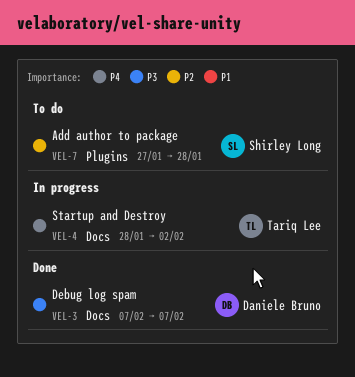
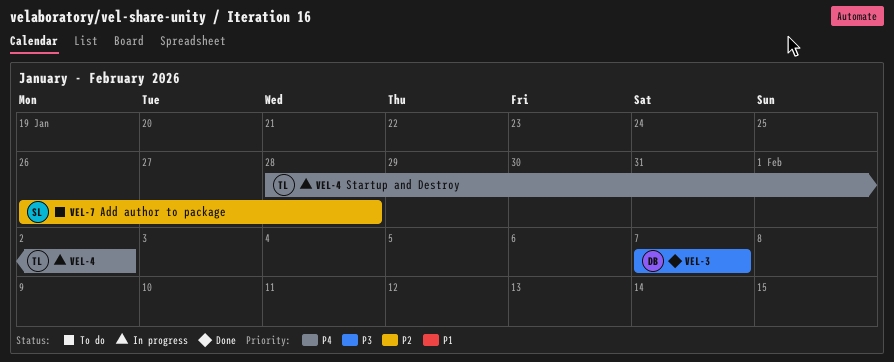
VEL-7, start: Jan 27 -> Jan 26

